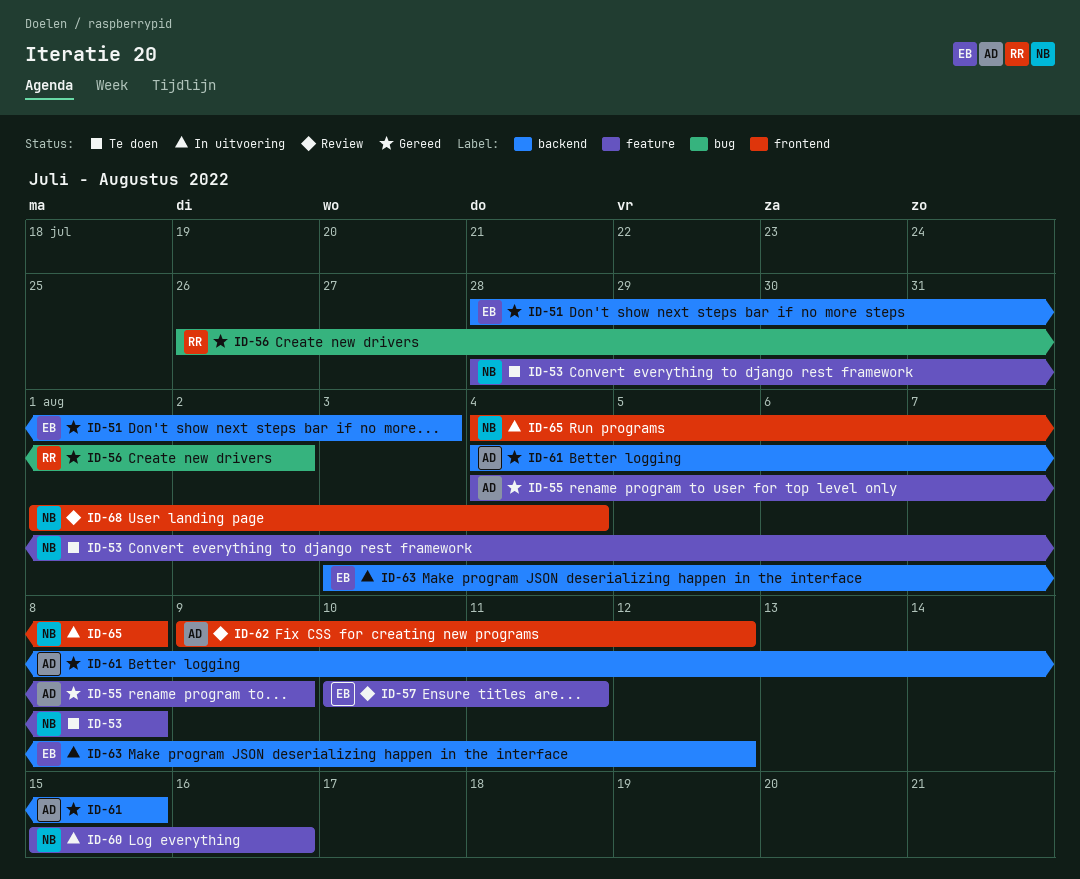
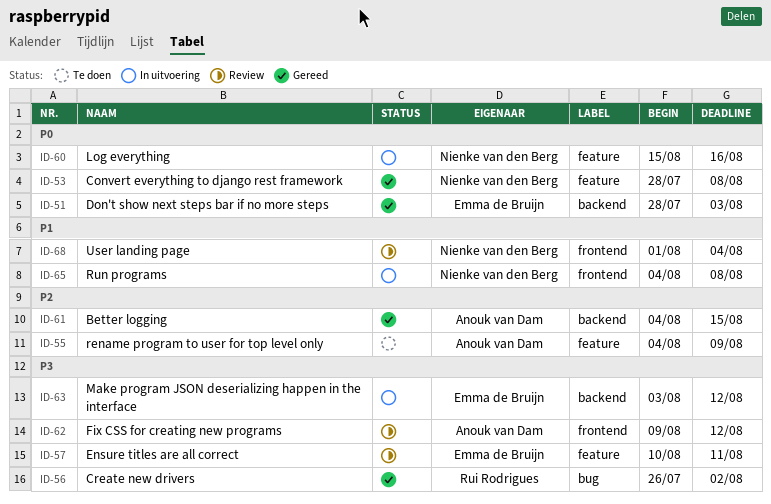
ID-53, status: Te doen -> Gereed
ID-55, status: Gereed -> Te doen

